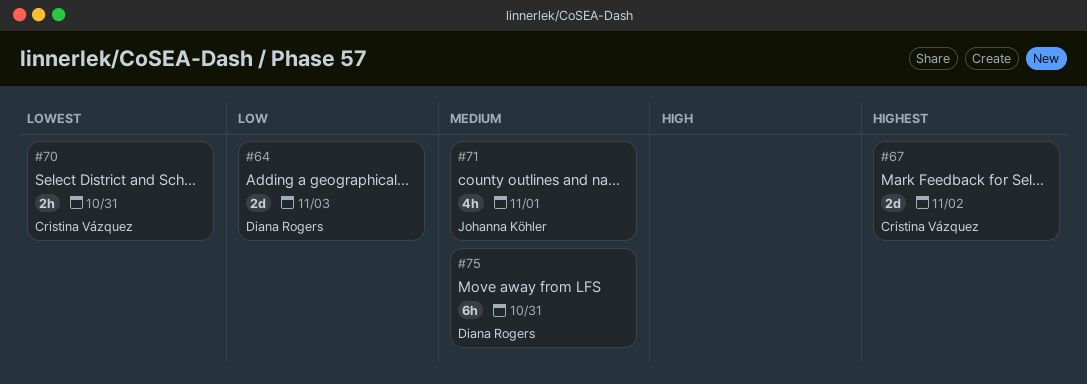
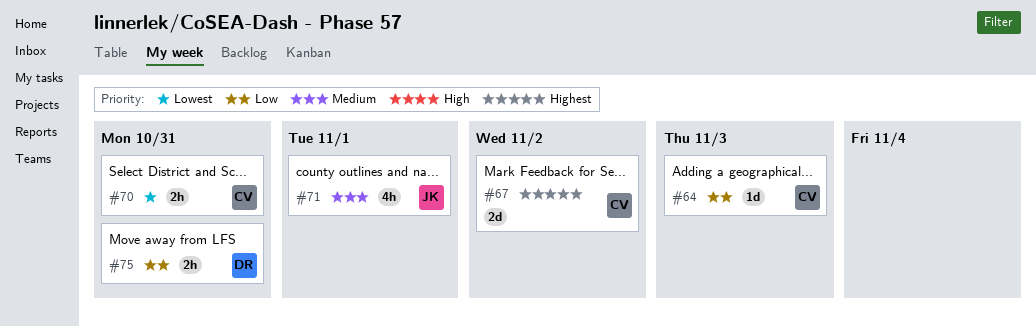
#64, owner: Diana Rogers -> Cristina Vázquez
#64, estimate: 2d -> 1d
#75, priority: Medium -> Low
#75, estimate: 6h -> 2h

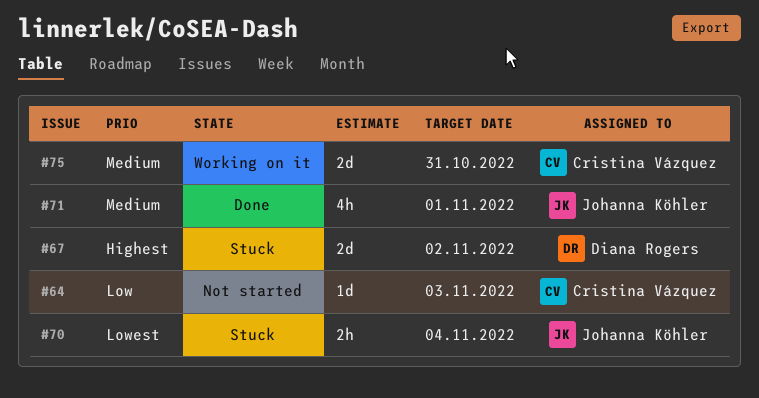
#67, owner: Cristina Vázquez -> Diana Rogers
#70, owner: Cristina Vázquez -> Johanna Köhler
#70, due: Oct 31 -> Nov 4
#75, owner: Diana Rogers -> Cristina Vázquez
#75, priority: Low -> Medium
#75, estimate: 2h -> 2d

